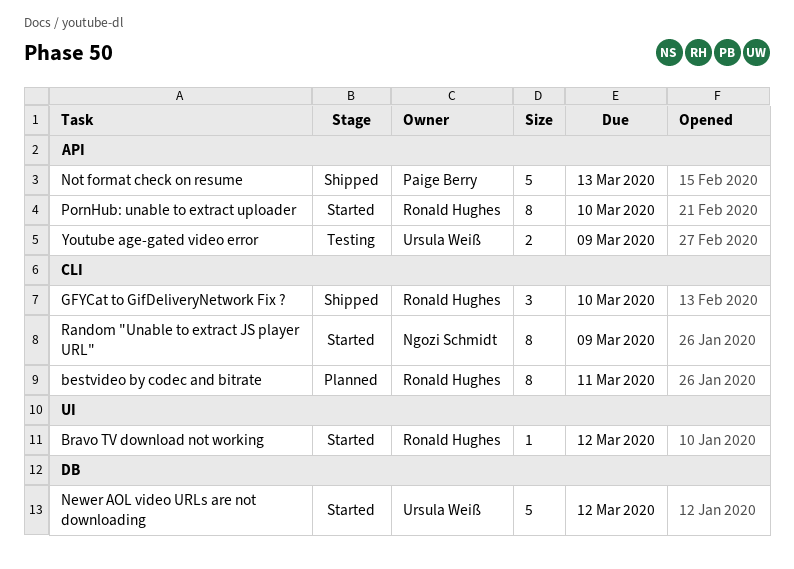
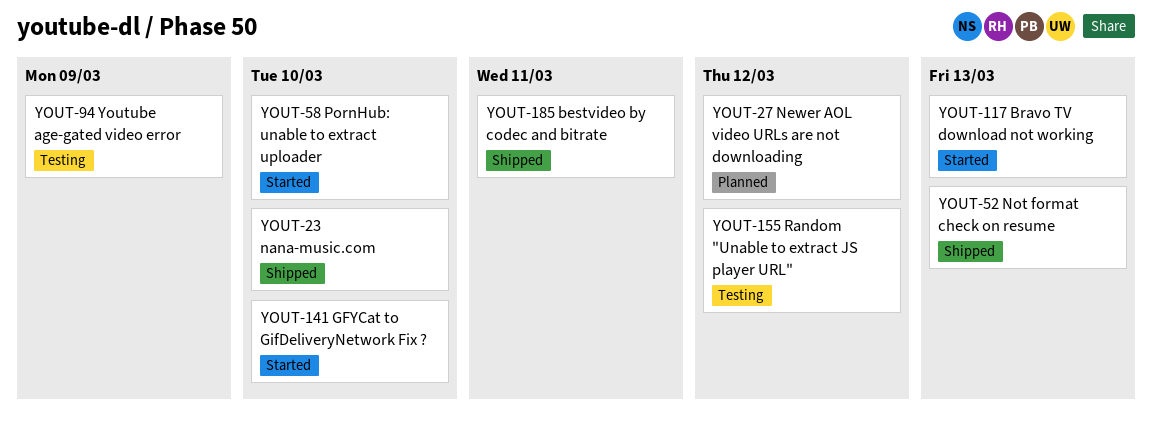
bestvideo by codec and bitrate, status: Planned -> Shipped
Bravo TV download not working, due: Mar 12 -> Mar 13
GFYCat to GifDeliveryNetwork Fix ?, status: Shipped -> Started
nana-music.com: none -> present
Newer AOL video URLs are not downloading, status: Started -> Planned
Random "Unable to extract JS player URL", status: Started -> Testing
Random "Unable to extract JS player URL", due: Mar 9 -> Mar 12

